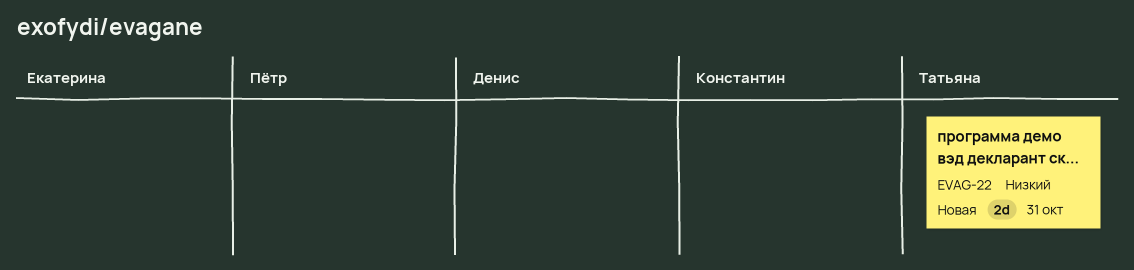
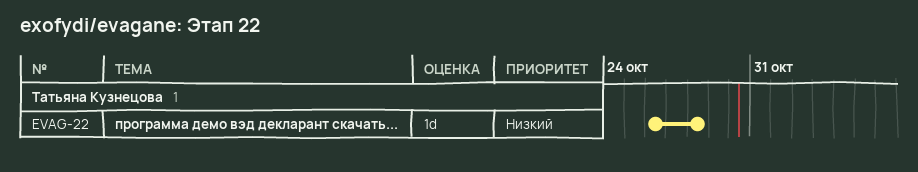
EVAG-22, estimate: 2d -> 1d
EVAG-22, due: Oct 31 -> Oct 28

